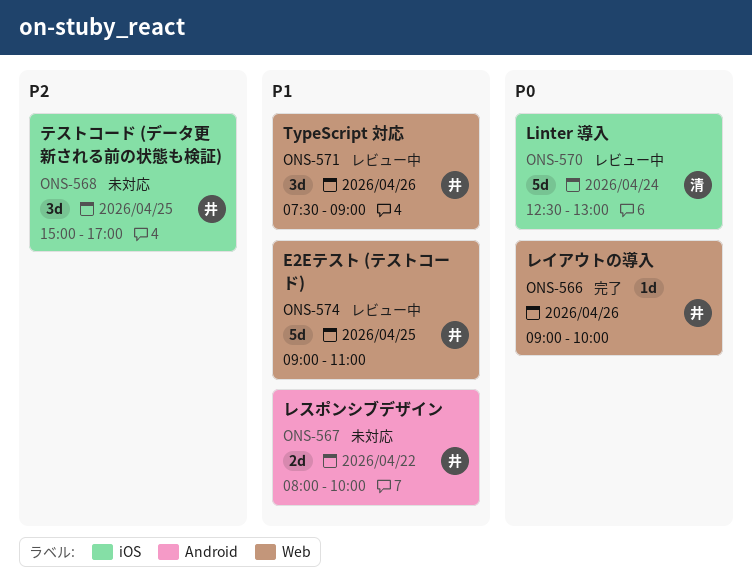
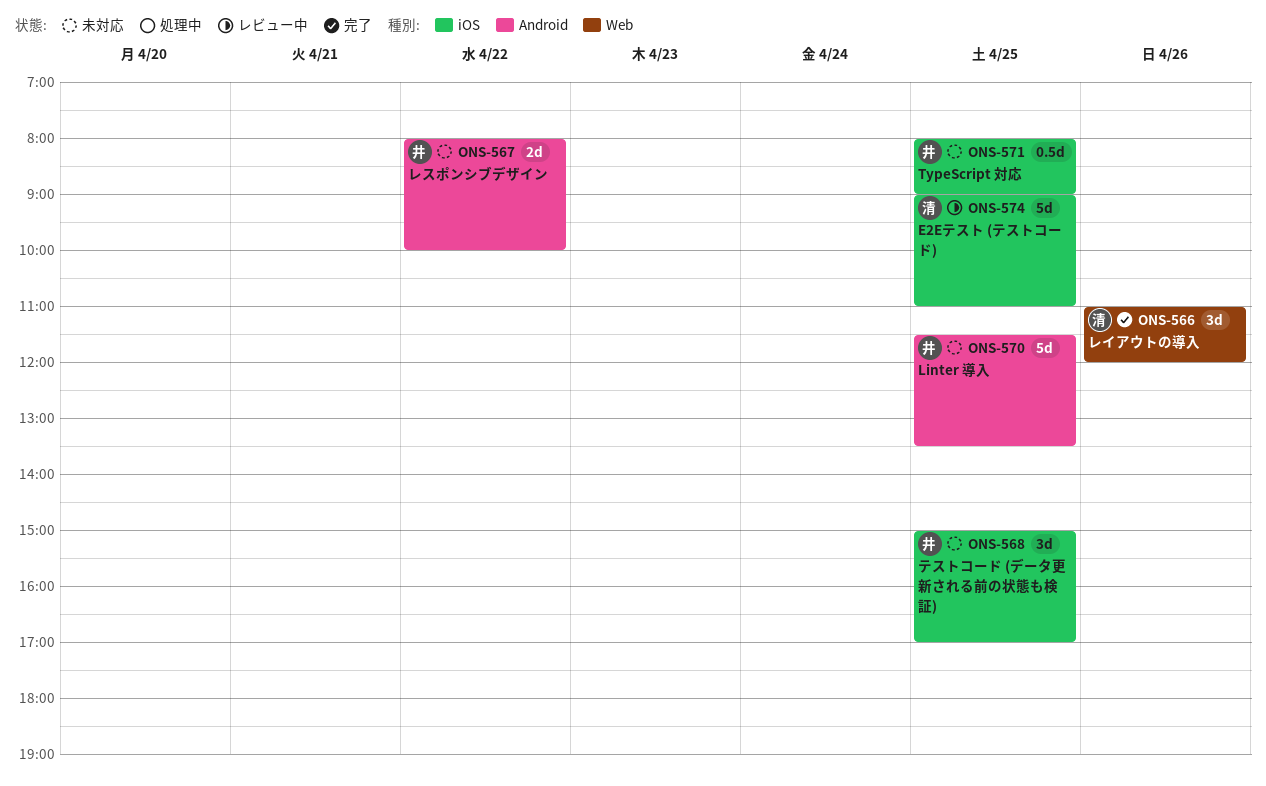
ONS-566, owner: 井 -> 清
ONS-566, estimate: 1d -> 3d
ONS-566, begins: 09:00 -> 11:00
ONS-566, ends: 10:00 -> 12:00
ONS-570, status: レビュー中 -> 未対応
ONS-570, owner: 清 -> 井
ONS-570, label: iOS -> Android
ONS-570, day: Apr 24 -> Apr 25
ONS-570, begins: 12:30 -> 11:30
ONS-570, ends: 13:00 -> 13:30
ONS-571, status: レビュー中 -> 未対応
ONS-571, label: Web -> iOS
ONS-571, estimate: 3d -> 0.5d
ONS-571, day: Apr 26 -> Apr 25
ONS-571, begins: 07:30 -> 08:00
ONS-574, owner: 井 -> 清
ONS-574, label: Web -> iOS

